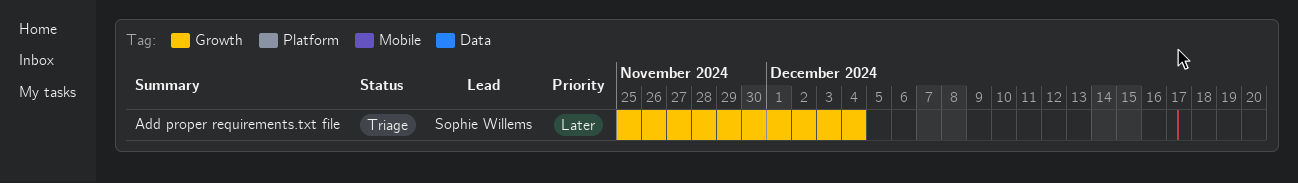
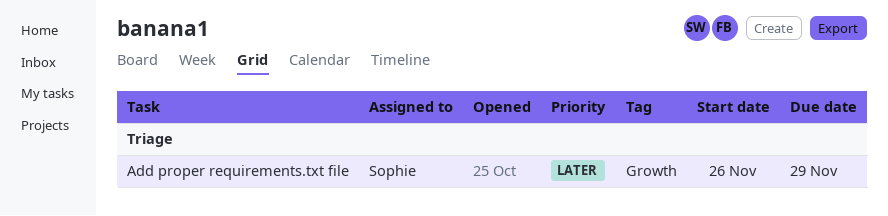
Add proper requirements.txt file, start: Nov 25 -> Nov 26
Add proper requirements.txt file, due: Dec 4 -> Nov 29

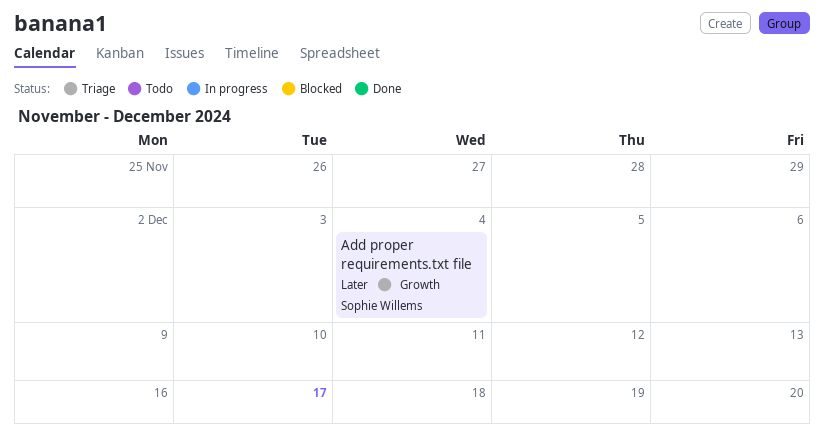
Add proper requirements.txt file, due: Nov 29 -> Dec 4

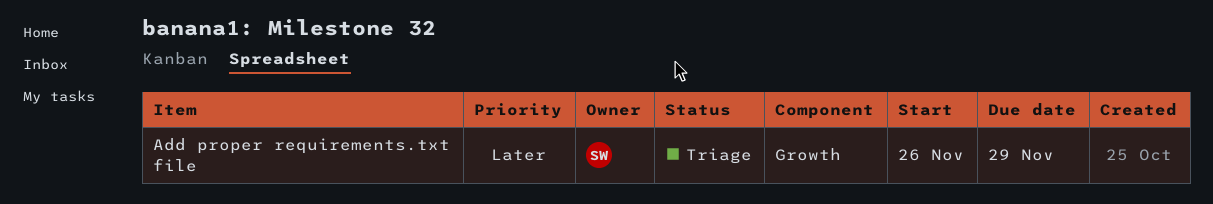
Add proper requirements.txt file, due: Dec 4 -> Nov 29

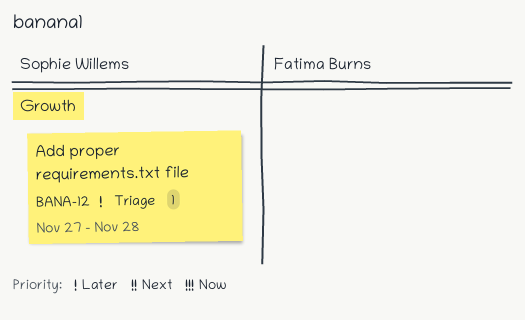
Add proper requirements.txt file, start: Nov 26 -> Nov 27
Add proper requirements.txt file, due: Nov 29 -> Nov 28

